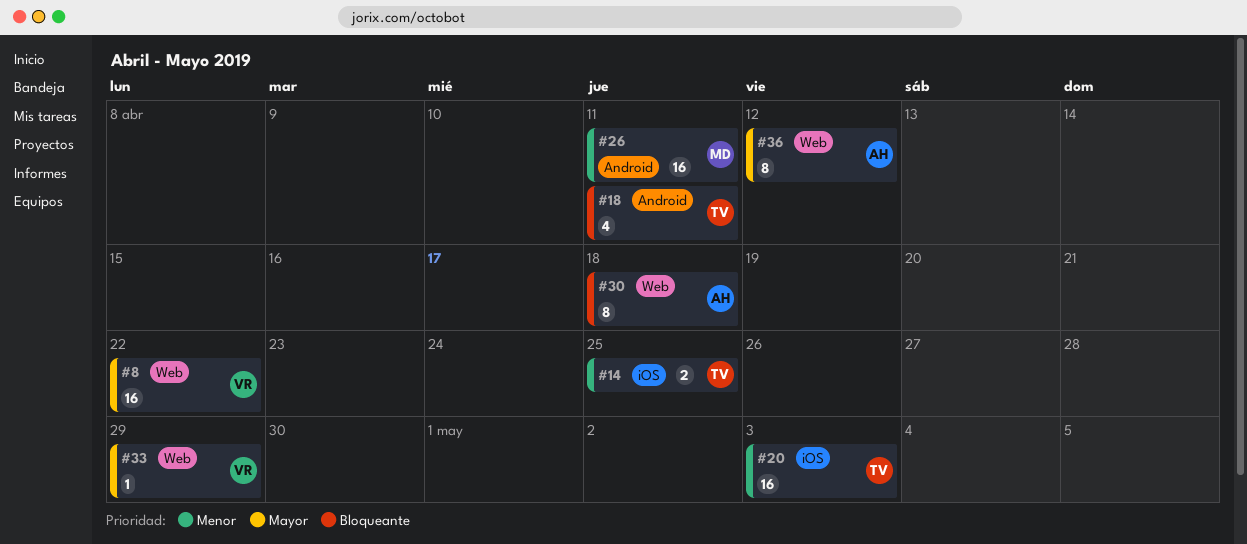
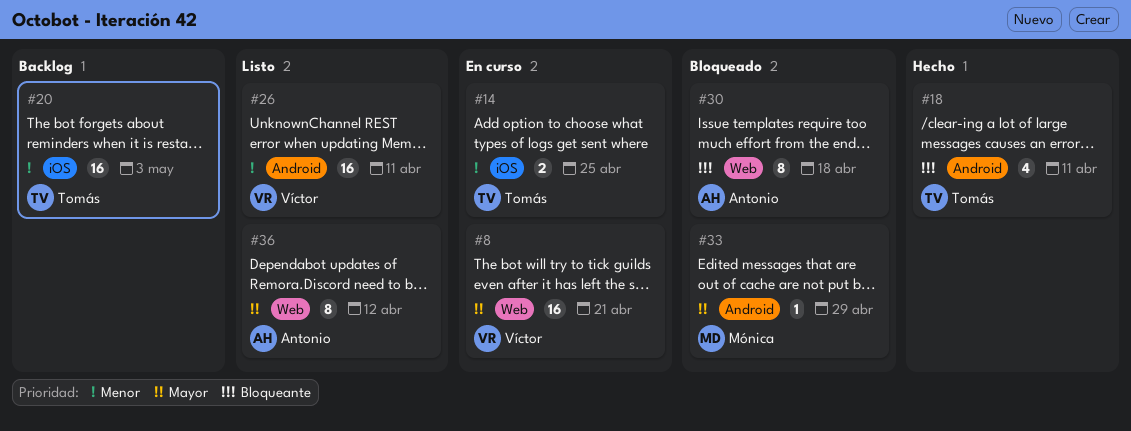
#8, due: Apr 22 -> Apr 21
#26, owner: Mónica -> Víctor
#33, owner: Víctor -> Mónica
#33, label: Web -> Android

